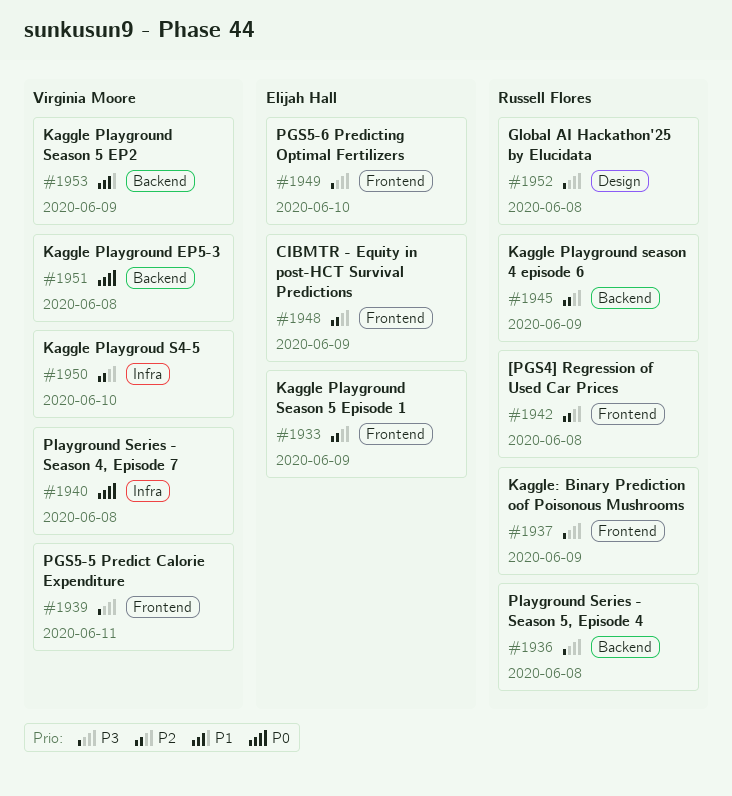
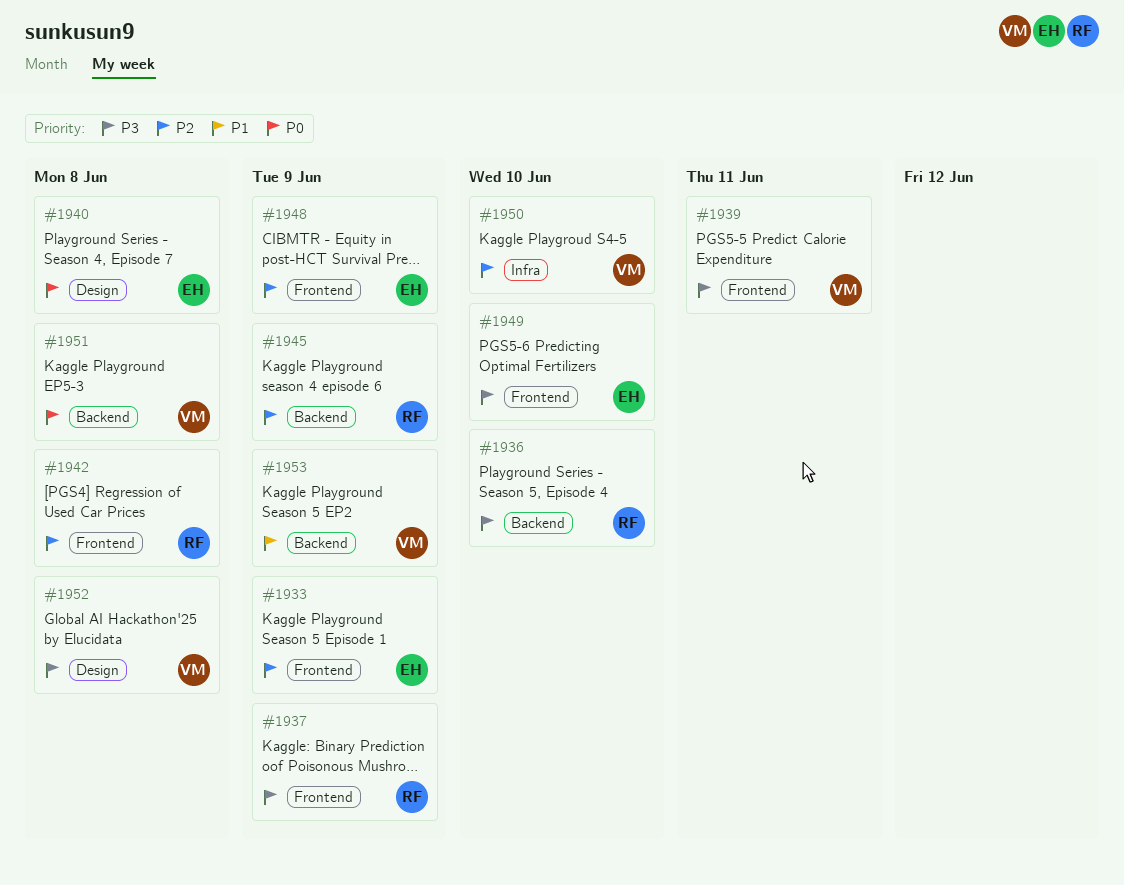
#1936, due: Jun 8 -> Jun 10
#1940, owner: Virginia Moore -> Elijah Hall
#1940, label: Infra -> Design
#1952, owner: Russell Flores -> Virginia Moore

